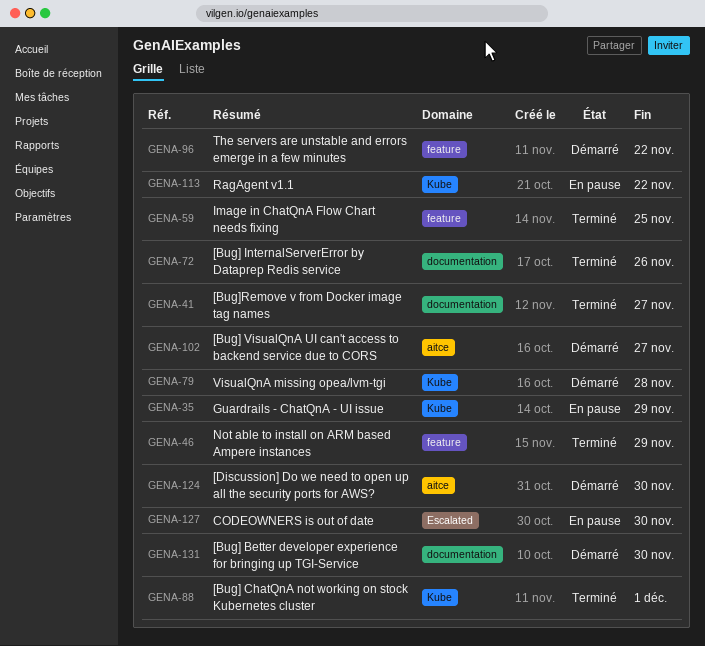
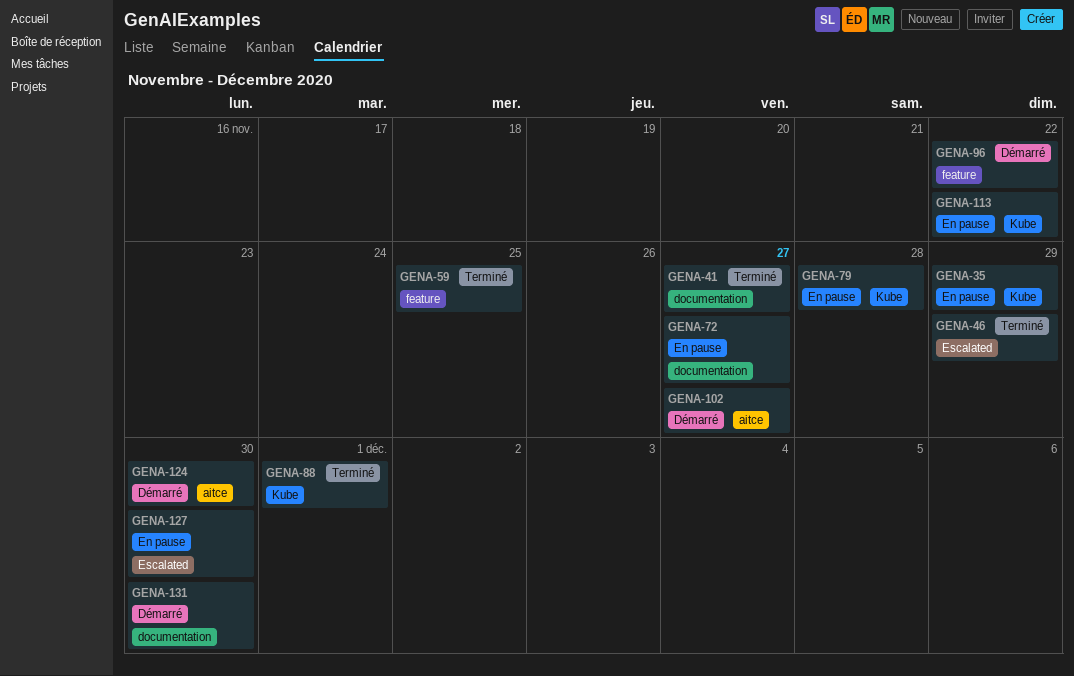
GENA-46, label: feature -> Escalated
GENA-72, status: Terminé -> En pause
GENA-72, due: Nov 26 -> Nov 27
GENA-79, status: Démarré -> En pause

